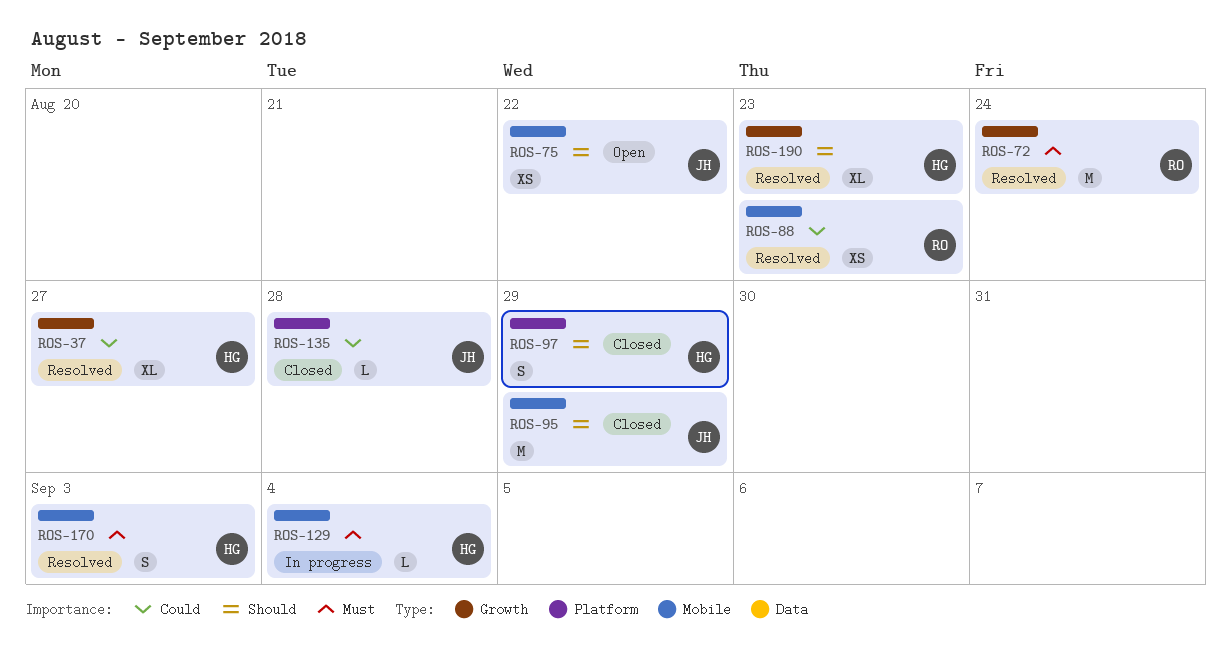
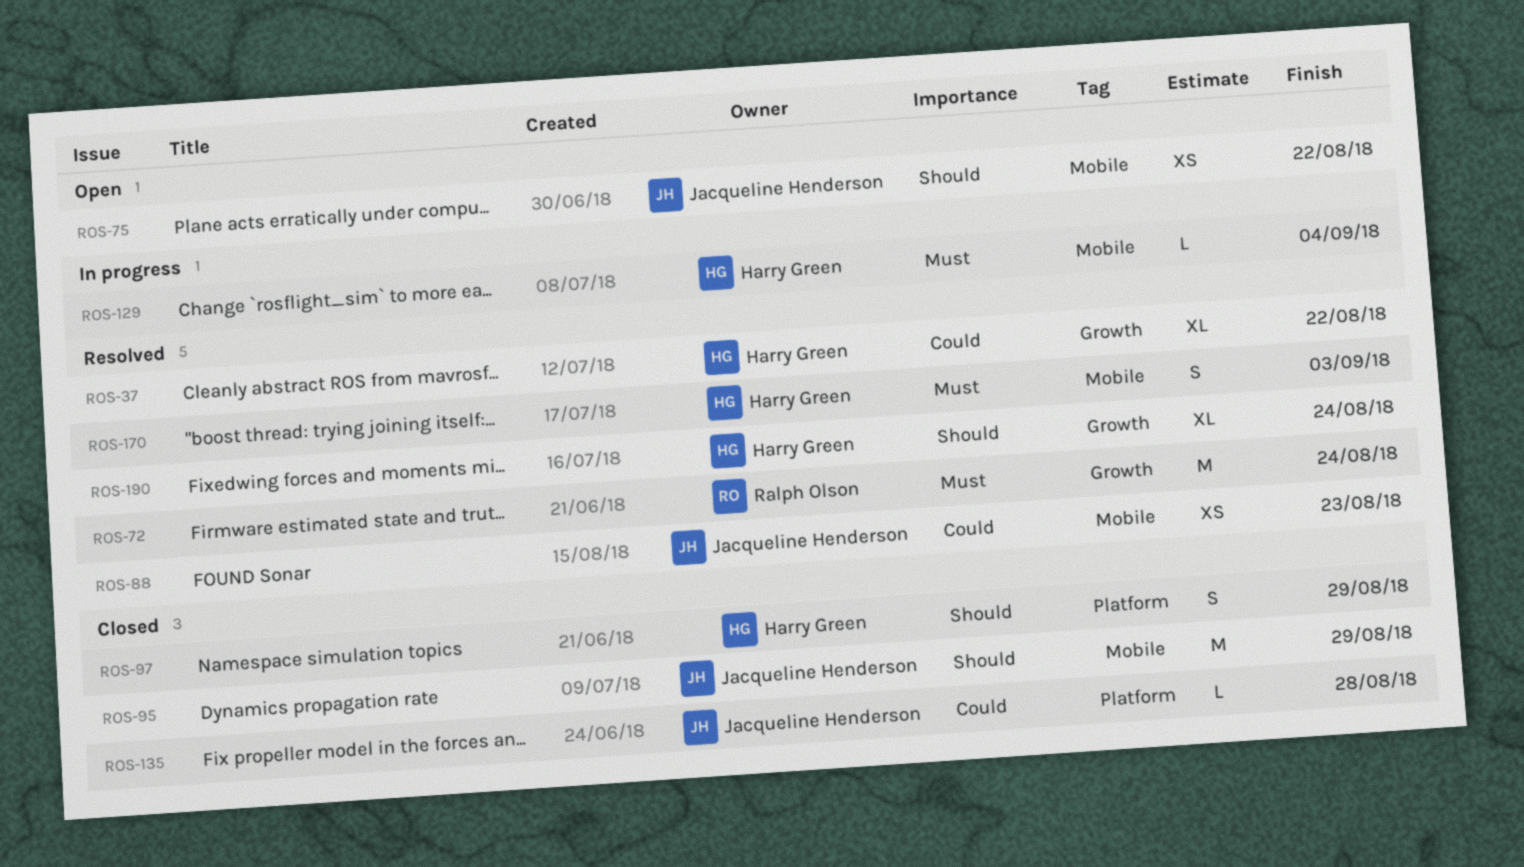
ROS-37, due: Aug 27 -> Aug 22
ROS-88, owner: Ralph Olson -> Jacqueline Henderson
ROS-190, due: Aug 23 -> Aug 24

